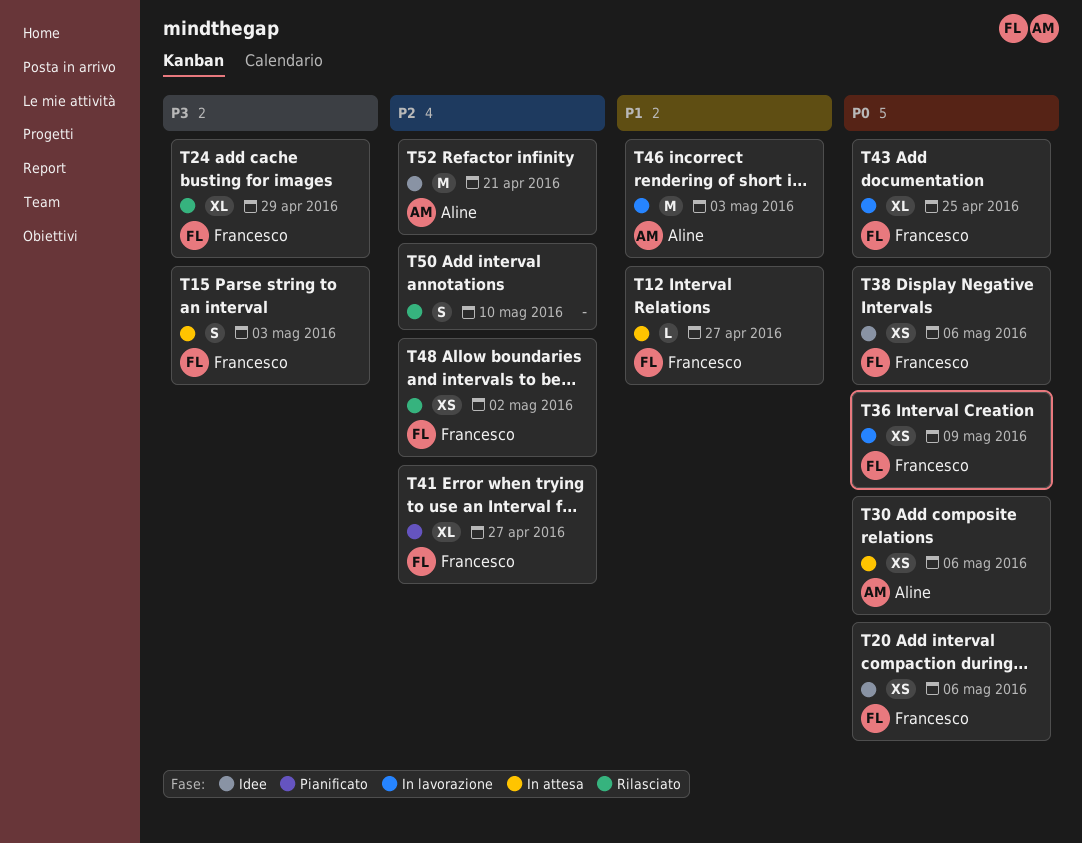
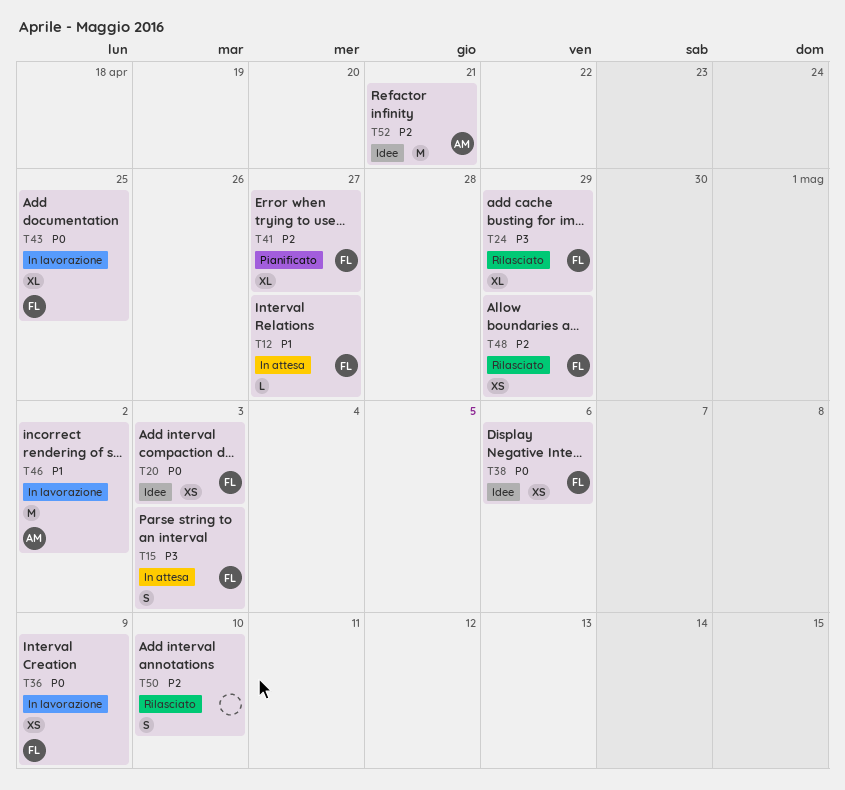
T20, due: May 6 -> May 3
T30: present -> none
T46, due: May 3 -> May 2
T48, due: May 2 -> Apr 29

